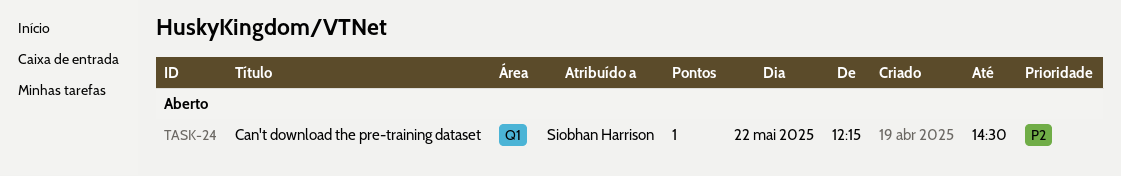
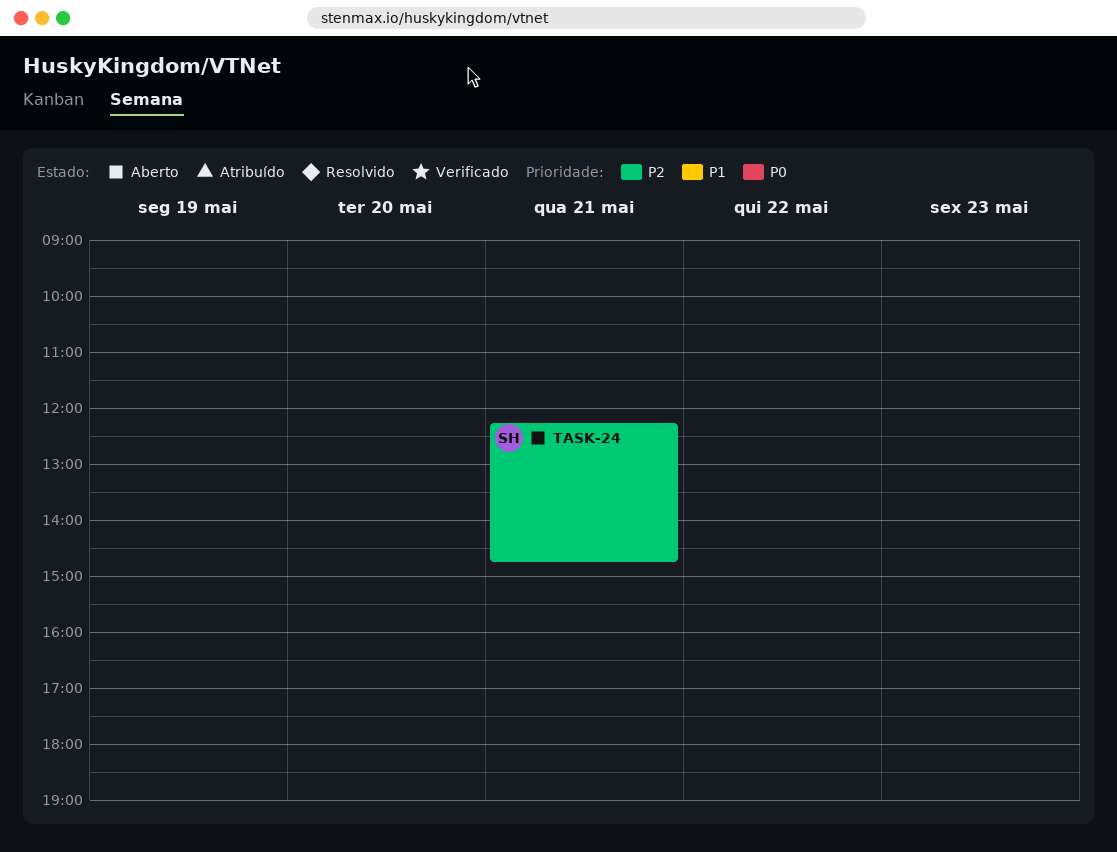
TASK-24, day: May 22 -> May 21
TASK-24, ends: 14:30 -> 14:45

